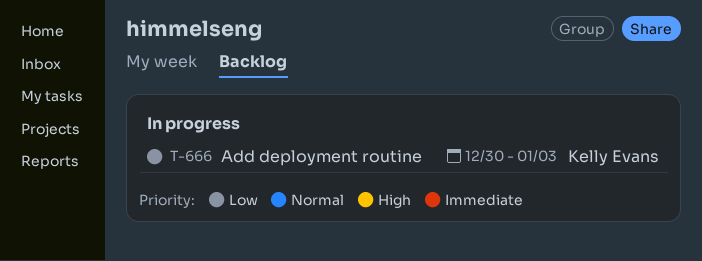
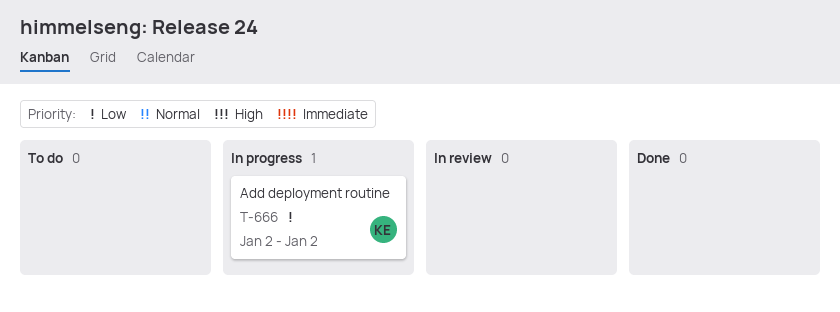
T-666, start: Dec 30 -> Jan 2
T-666, due: Jan 3 -> Jan 2

